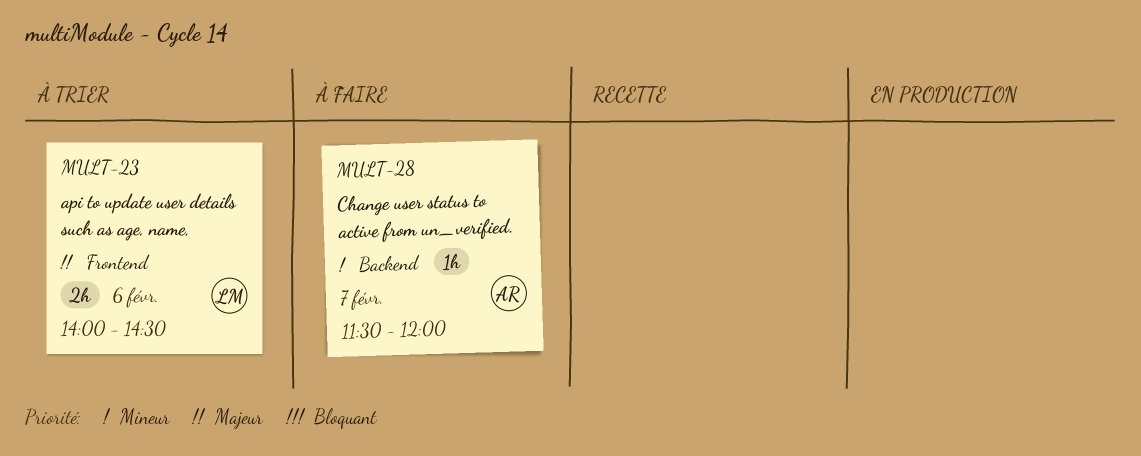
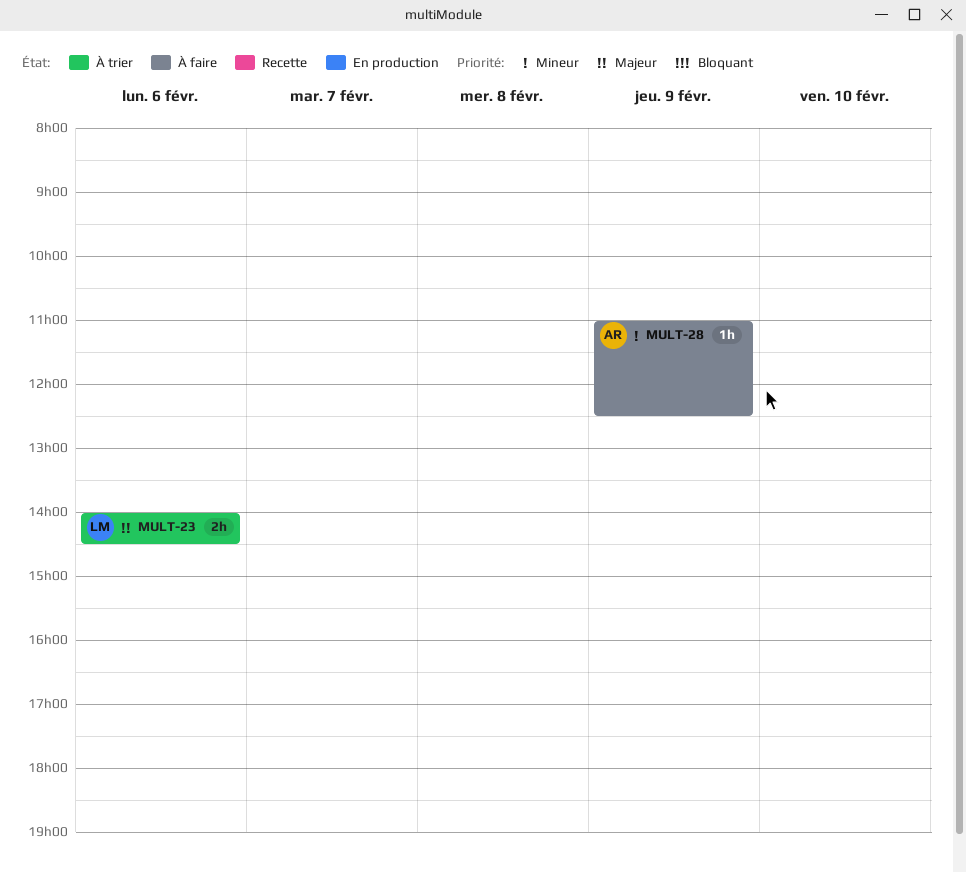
MULT-28, day: Feb 7 -> Feb 9
MULT-28, begins: 11:30 -> 11:00
MULT-28, ends: 12:00 -> 12:30

